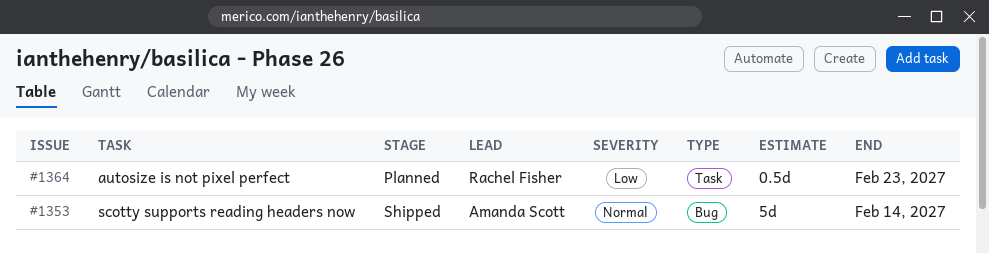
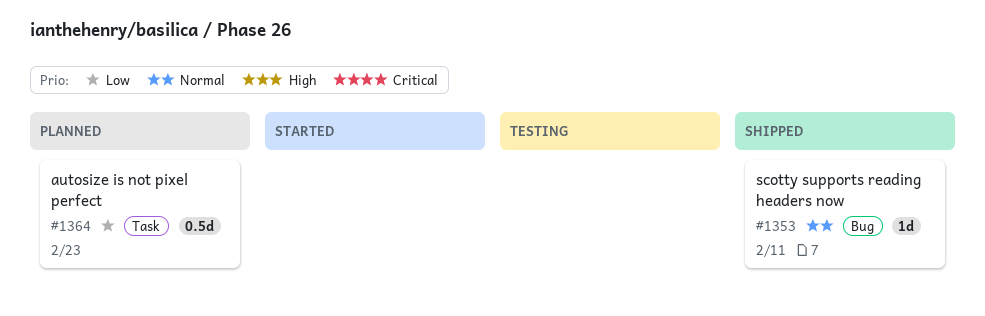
#1353, estimate: 5d -> 1d
#1353, due: Feb 14 -> Feb 11

